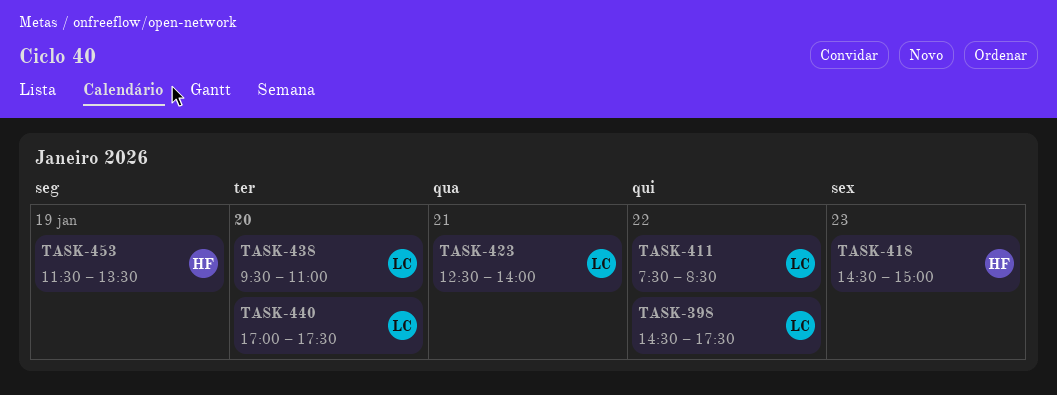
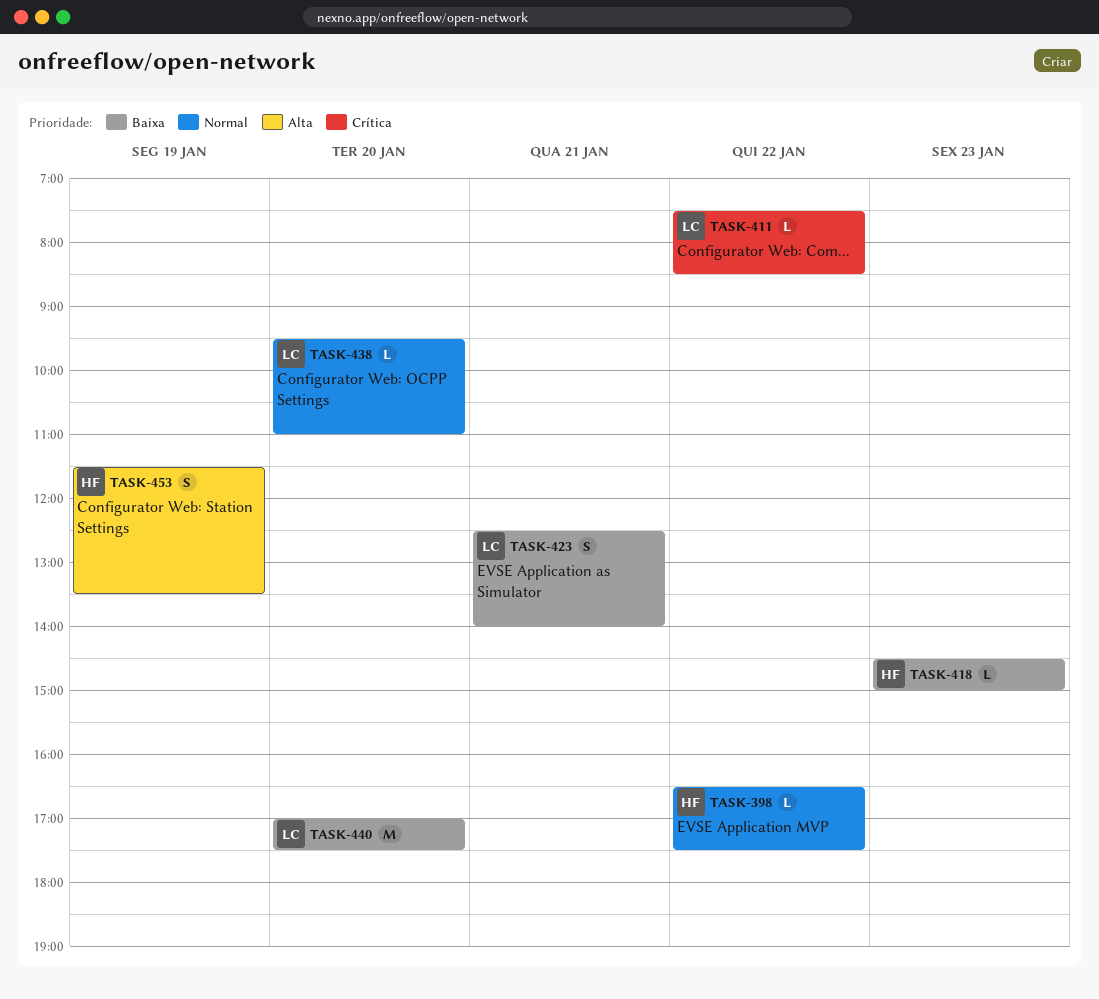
TASK-398, owner: LC -> HF
TASK-398, begins: 14:30 -> 16:30

